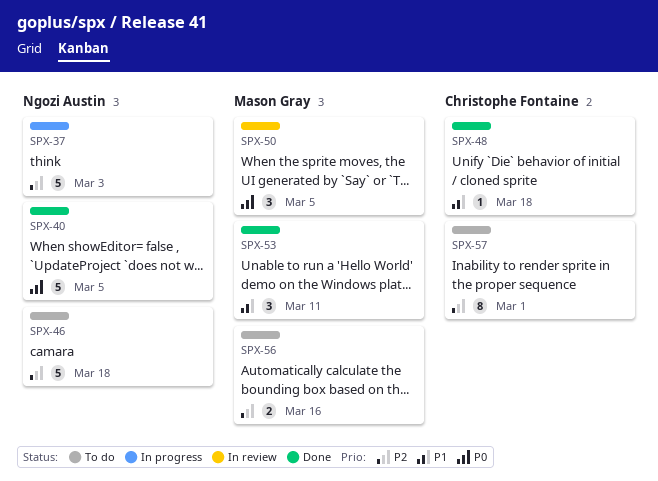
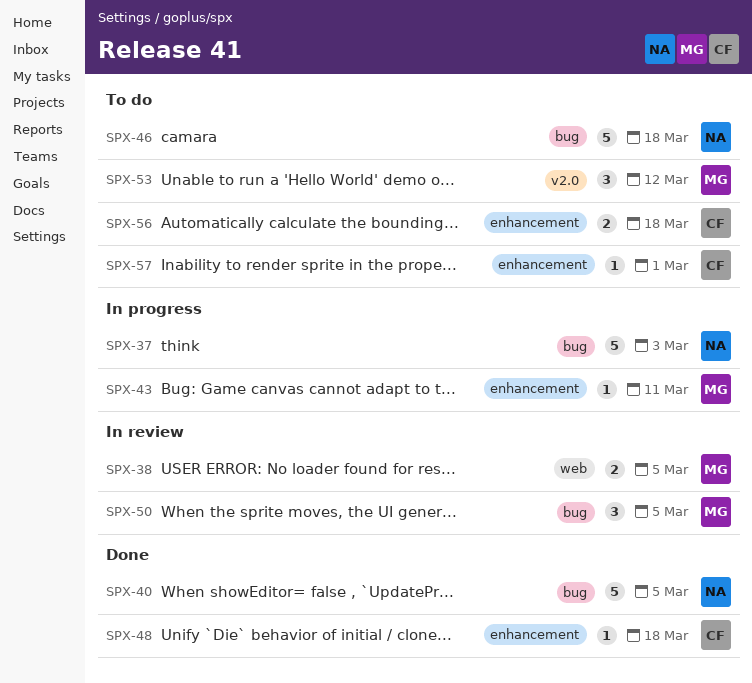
SPX-38: none -> present
SPX-43: none -> present
SPX-53, status: Done -> To do
SPX-53, due: Mar 11 -> Mar 12
SPX-56, owner: Mason Gray -> Christophe Fontaine
SPX-56, due: Mar 16 -> Mar 18
SPX-57, estimate: 8 -> 1

